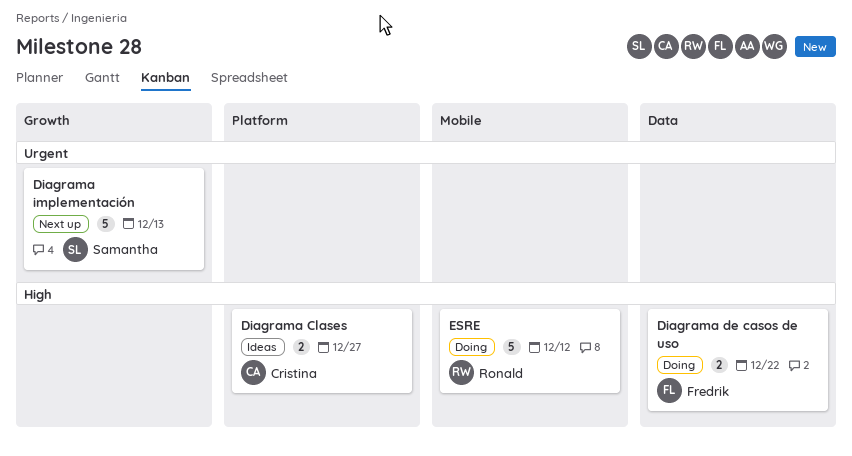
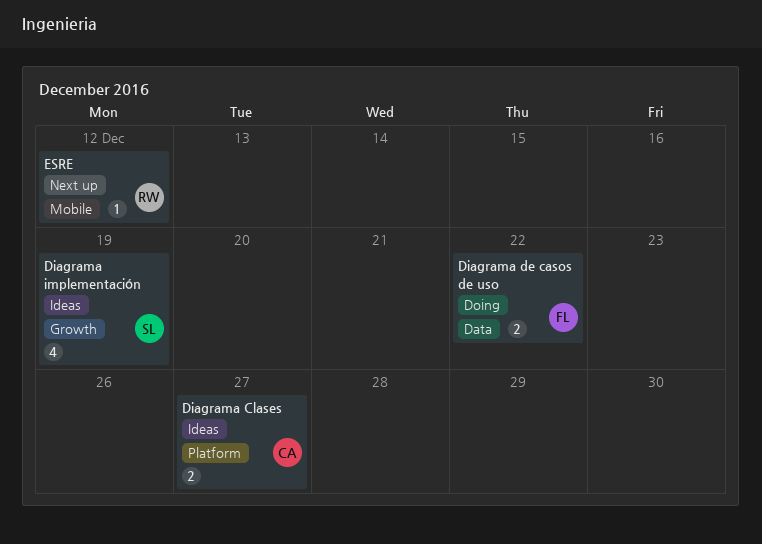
Diagrama implementación, status: Next up -> Ideas
Diagrama implementación, estimate: 5 -> 4
Diagrama implementación, due: Dec 13 -> Dec 19
ESRE, status: Doing -> Next up
ESRE, estimate: 5 -> 1

